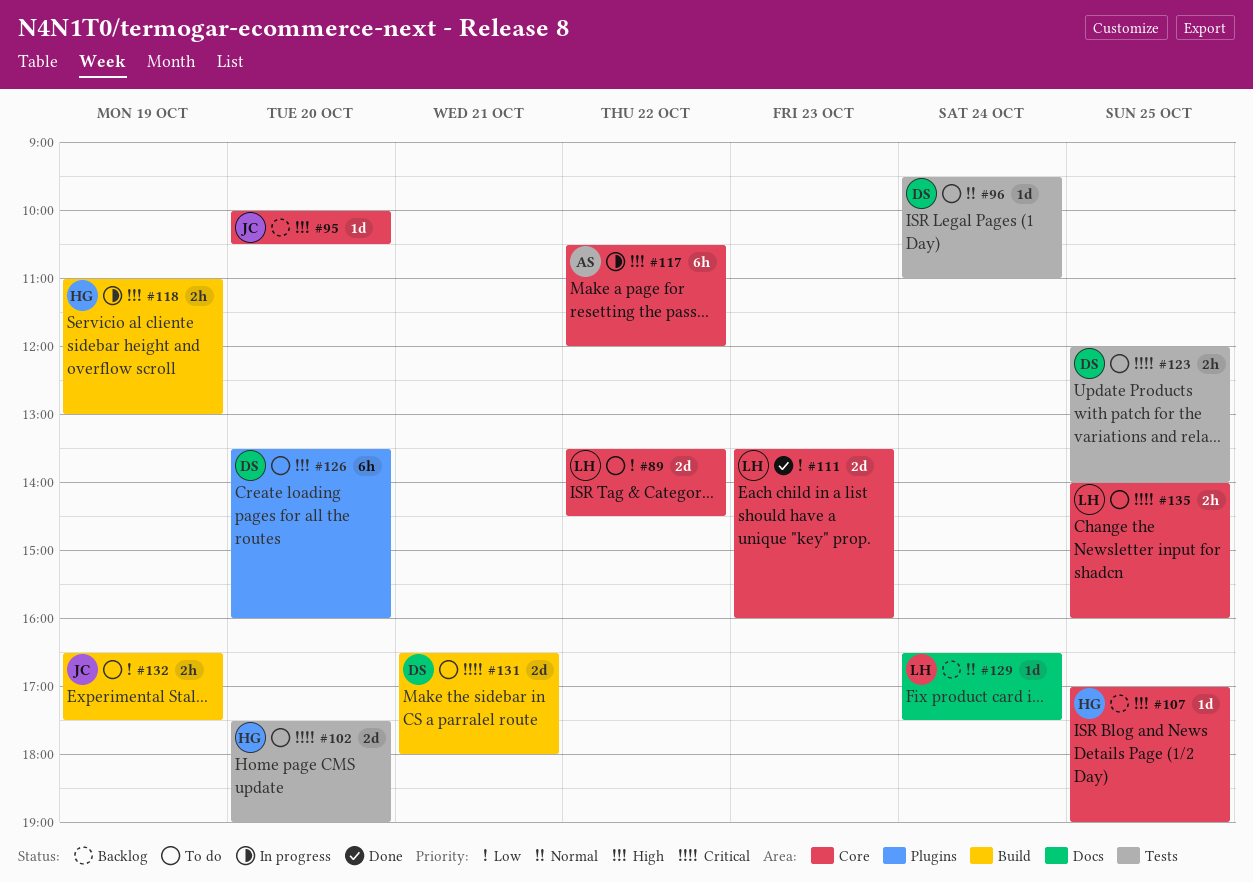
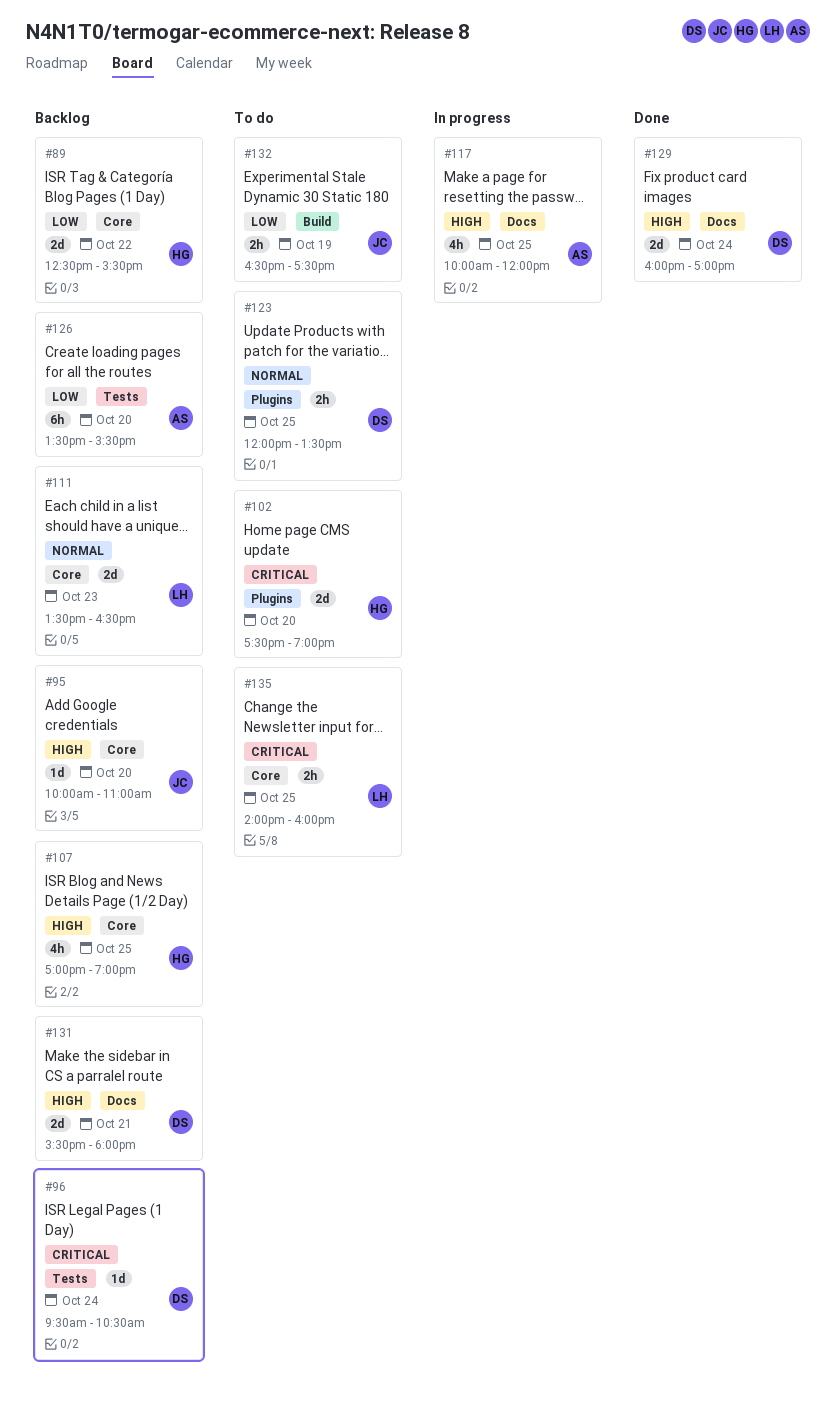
#89, status: To do -> Backlog
#89, owner: LH -> HG
#89, begins: 13:30 -> 12:30
#89, ends: 14:30 -> 15:30
#95, ends: 10:30 -> 11:00
#96, status: To do -> Backlog
#96, priority: Normal -> Critical
#96, ends: 11:00 -> 10:30
#102, label: Tests -> Plugins
#107, estimate: 1d -> 4h
#111, status: Done -> Backlog
#111, priority: Low -> Normal
#111, ends: 16:00 -> 16:30
#117, label: Core -> Docs
#117, estimate: 6h -> 4h
#117, day: Oct 22 -> Oct 25
#117, begins: 10:30 -> 10:00
#118: present -> none
#123, priority: Critical -> Normal
#123, label: Tests -> Plugins
#123, ends: 14:00 -> 13:30
#126, status: To do -> Backlog
#126, owner: DS -> AS
#126, priority: High -> Low
#126, label: Plugins -> Tests
#126, ends: 16:00 -> 15:30
#129, status: Backlog -> Done
#129, owner: LH -> DS
#129, priority: Normal -> High
#129, estimate: 1d -> 2d
#129, begins: 16:30 -> 16:00
#129, ends: 17:30 -> 17:00
#131, status: To do -> Backlog
#131, priority: Critical -> High
#131, label: Build -> Docs
#131, begins: 16:30 -> 15:30

